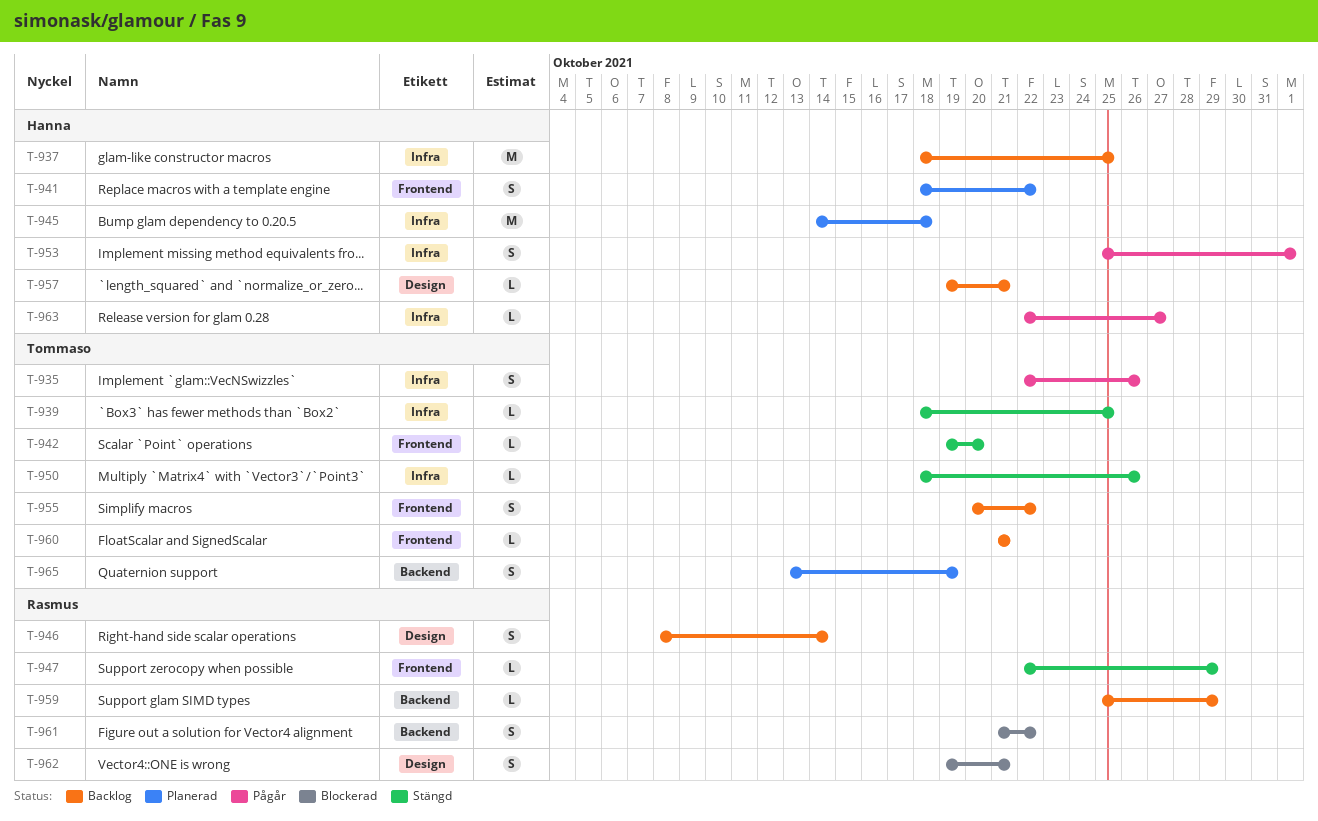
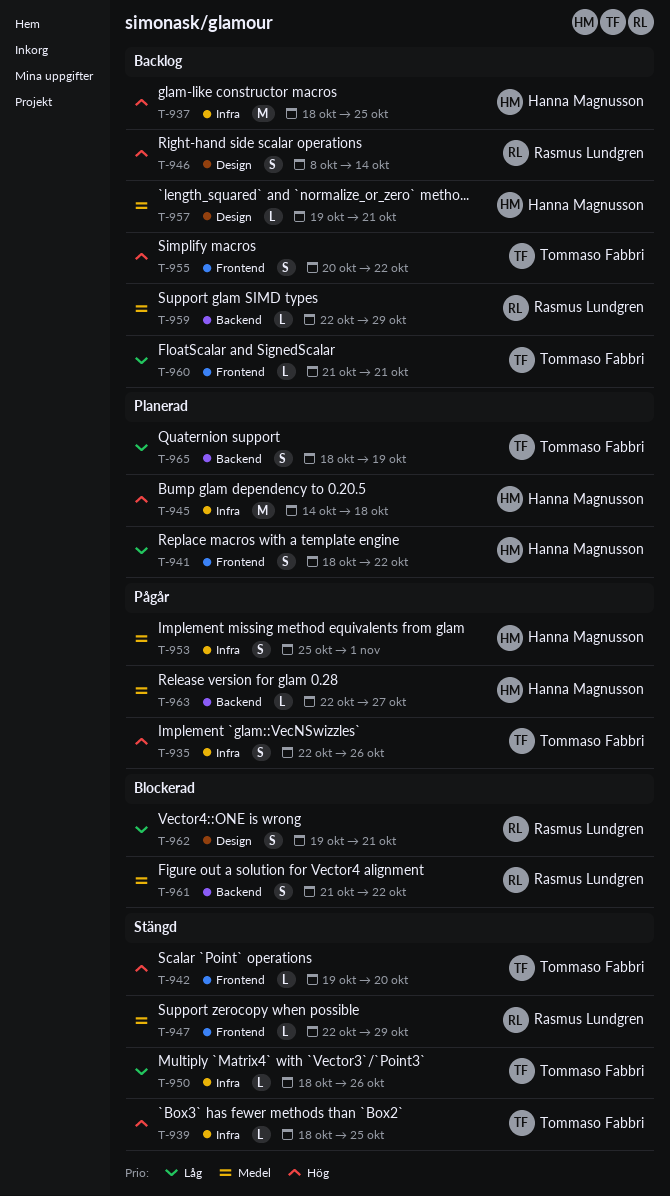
T-959, start: Oct 25 -> Oct 22
T-963, label: Infra -> Backend
T-965, start: Oct 13 -> Oct 18

